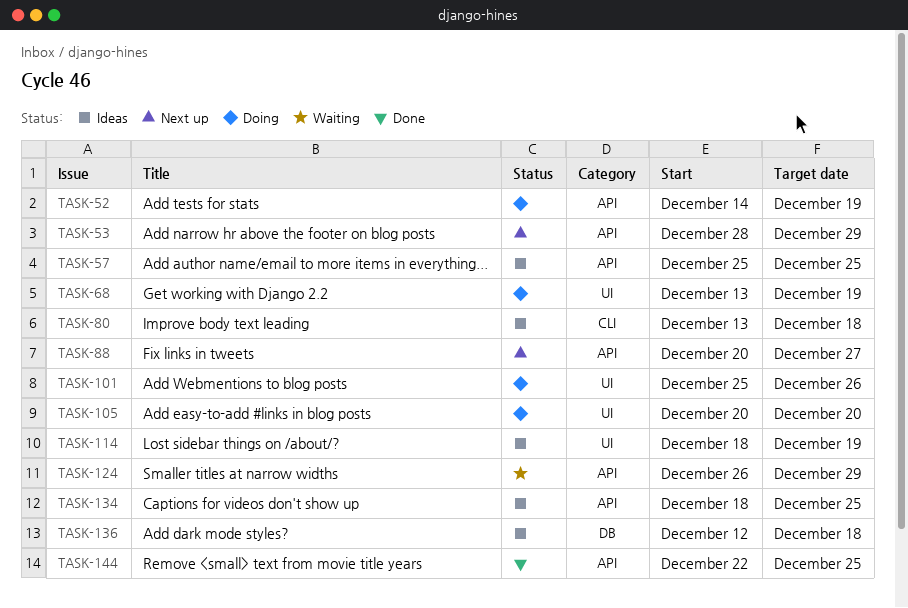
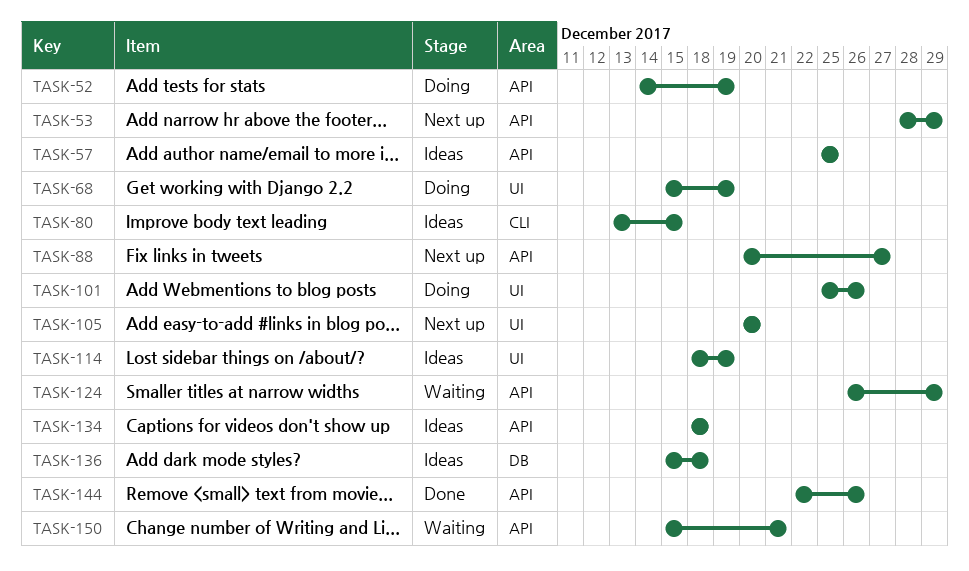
TASK-68, start: Dec 13 -> Dec 15
TASK-80, due: Dec 18 -> Dec 15
TASK-105, status: Doing -> Next up
TASK-134, due: Dec 25 -> Dec 18
TASK-136, start: Dec 12 -> Dec 15
TASK-144, due: Dec 25 -> Dec 26
TASK-150: none -> present

